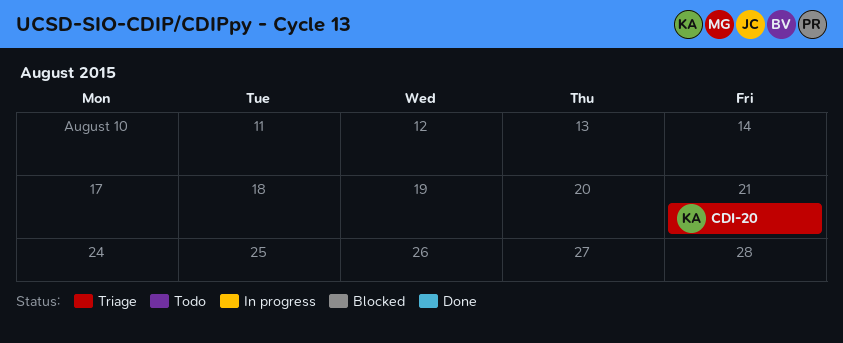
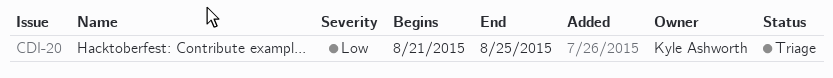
CDI-20, due: Aug 21 -> Aug 25

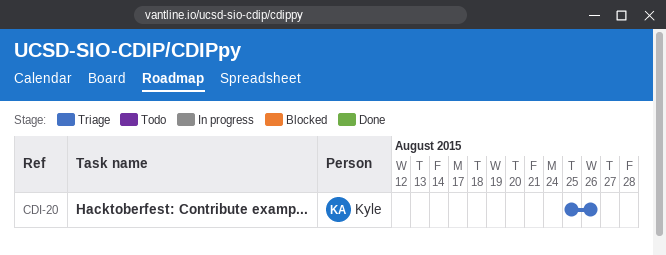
CDI-20, start: Aug 21 -> Aug 25
CDI-20, due: Aug 25 -> Aug 26

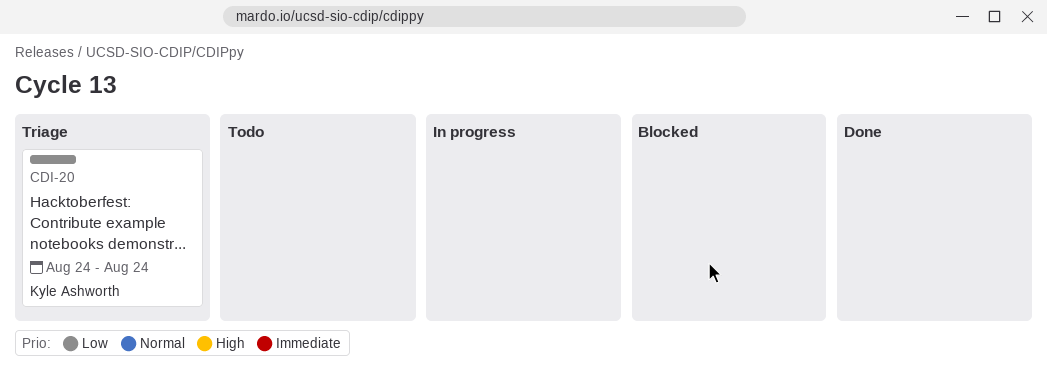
CDI-20, start: Aug 25 -> Aug 24
CDI-20, due: Aug 26 -> Aug 24

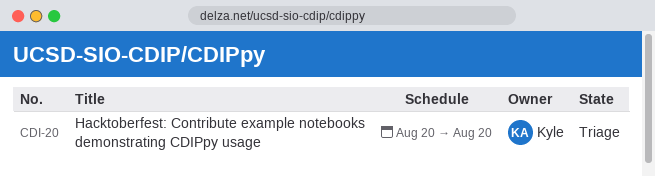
CDI-20, start: Aug 24 -> Aug 20
CDI-20, due: Aug 24 -> Aug 20

